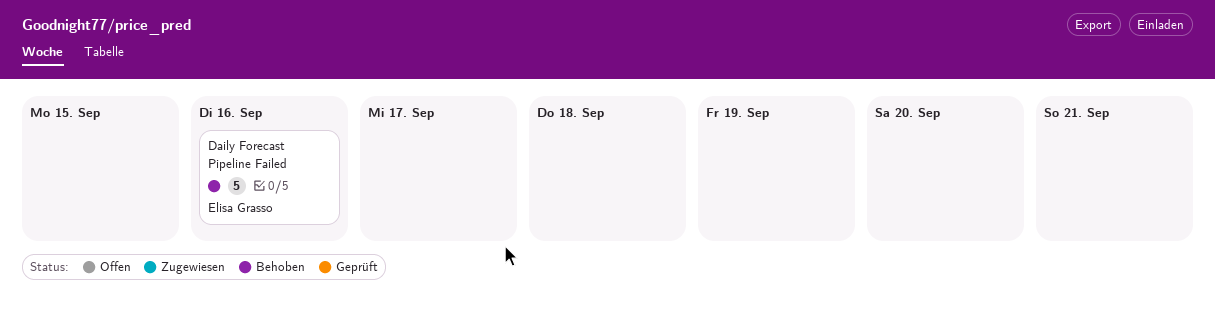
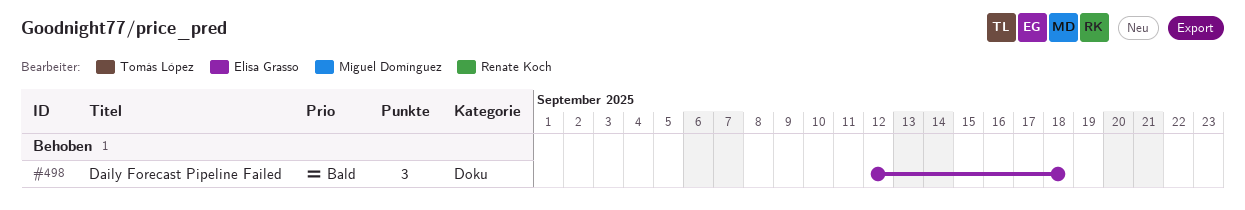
Daily Forecast Pipeline Failed, estimate: 5 -> 3
Daily Forecast Pipeline Failed, due: Sep 16 -> Sep 18

